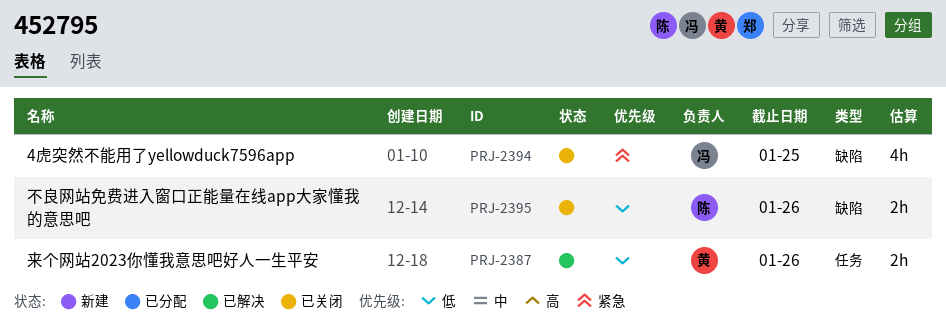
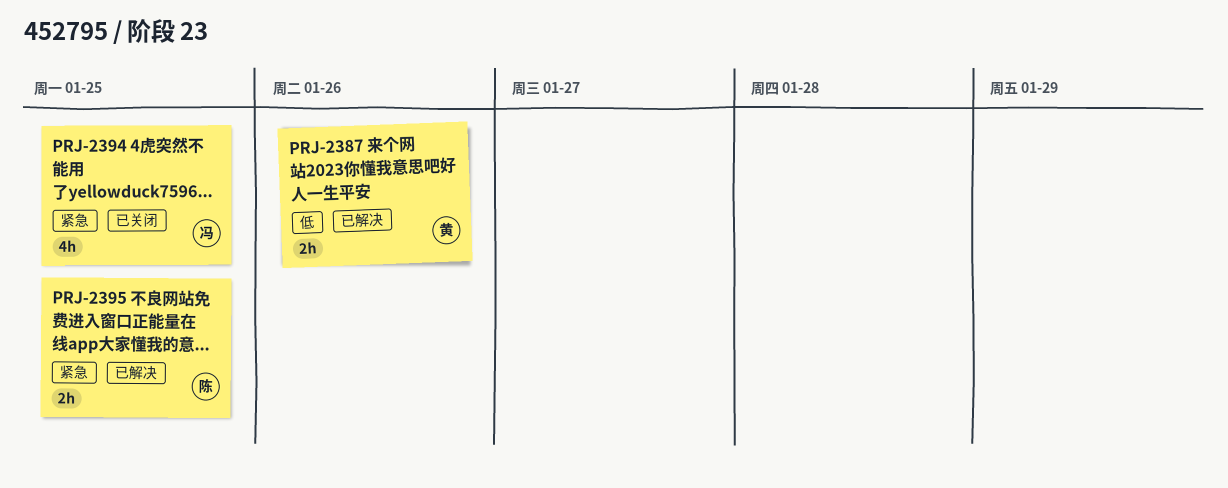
PRJ-2395, status: 已关闭 -> 已解决
PRJ-2395, priority: 低 -> 紧急
PRJ-2395, due: Jan 26 -> Jan 25

